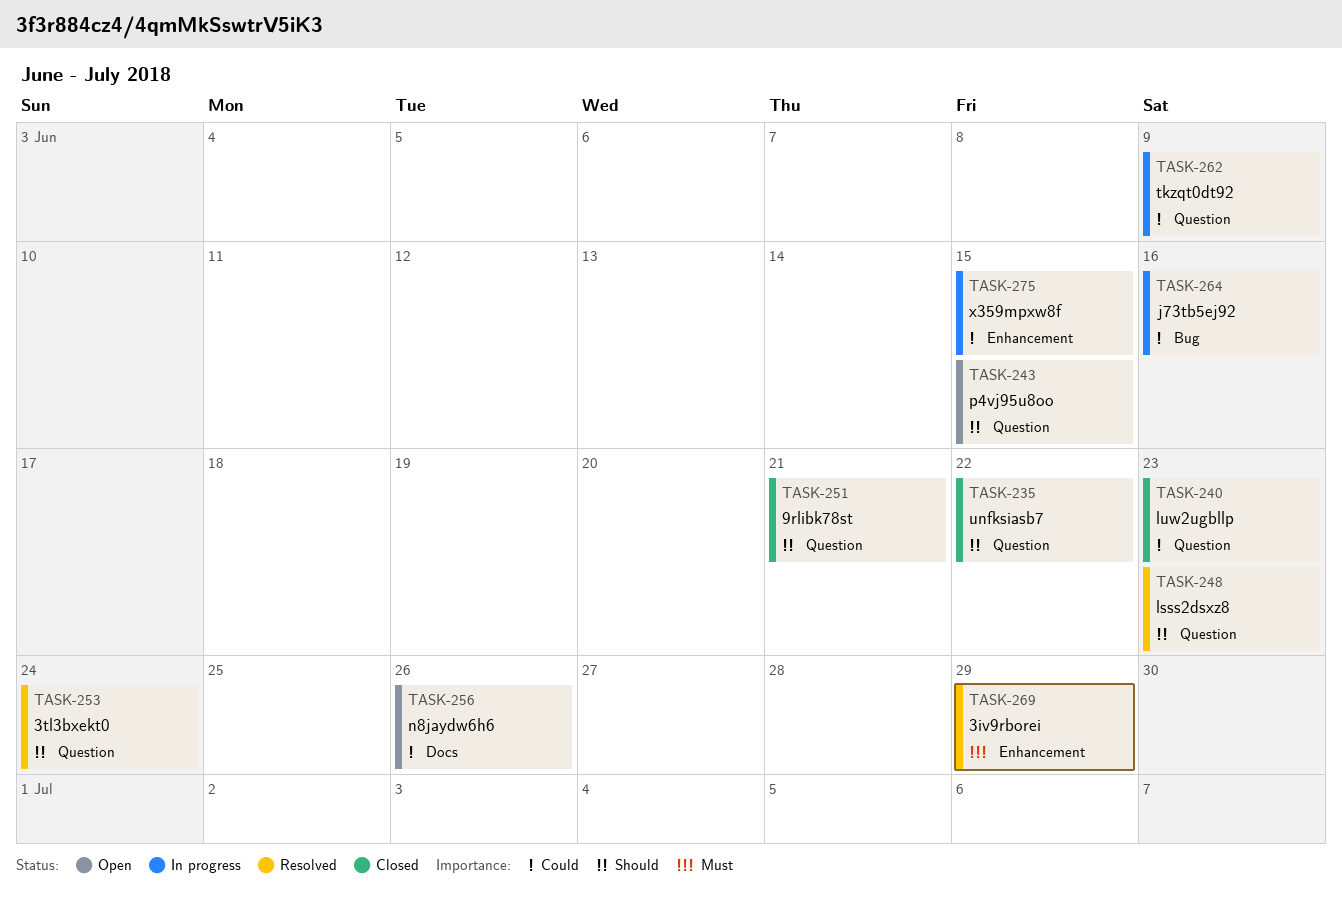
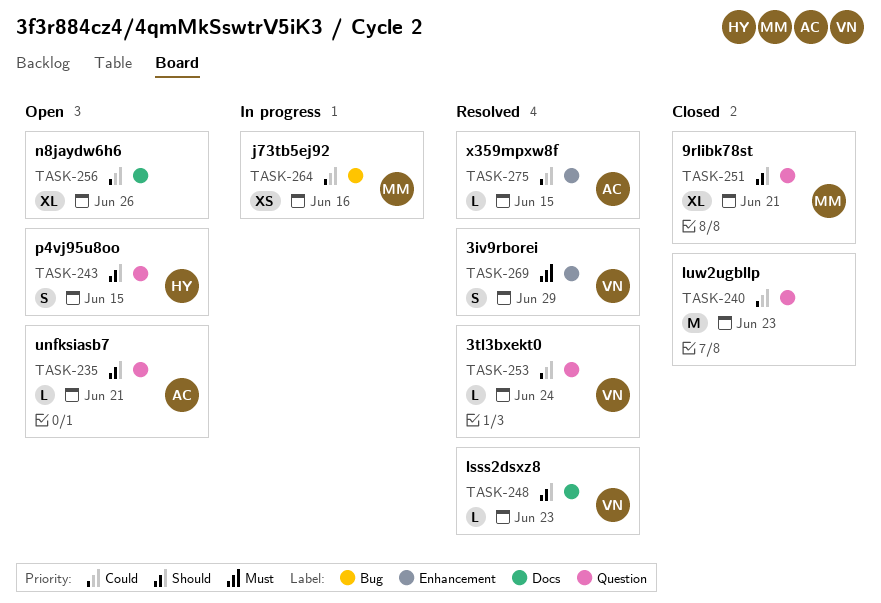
TASK-235, status: Closed -> Open
TASK-235, due: Jun 22 -> Jun 21
TASK-248, label: Question -> Docs
TASK-253, priority: Should -> Could
TASK-262: present -> none
TASK-275, status: In progress -> Resolved

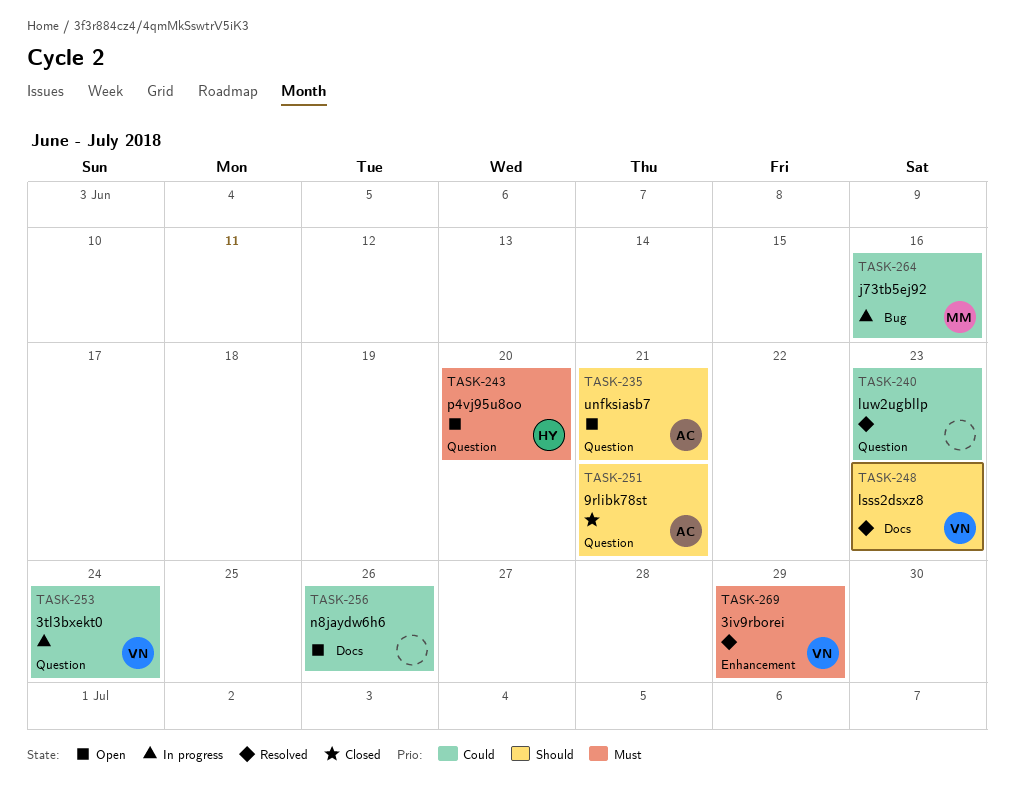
TASK-240, status: Closed -> Resolved
TASK-243, priority: Should -> Must
TASK-243, due: Jun 15 -> Jun 20
TASK-251, owner: MM -> AC
TASK-253, status: Resolved -> In progress
TASK-275: present -> none

